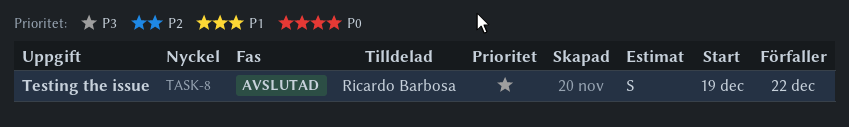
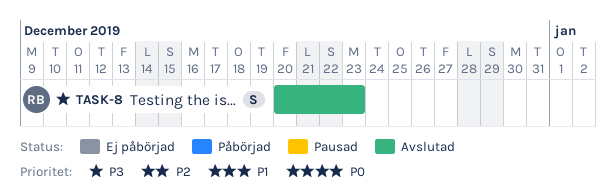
TASK-8, start: Dec 19 -> Dec 20
TASK-8, due: Dec 22 -> Dec 23

